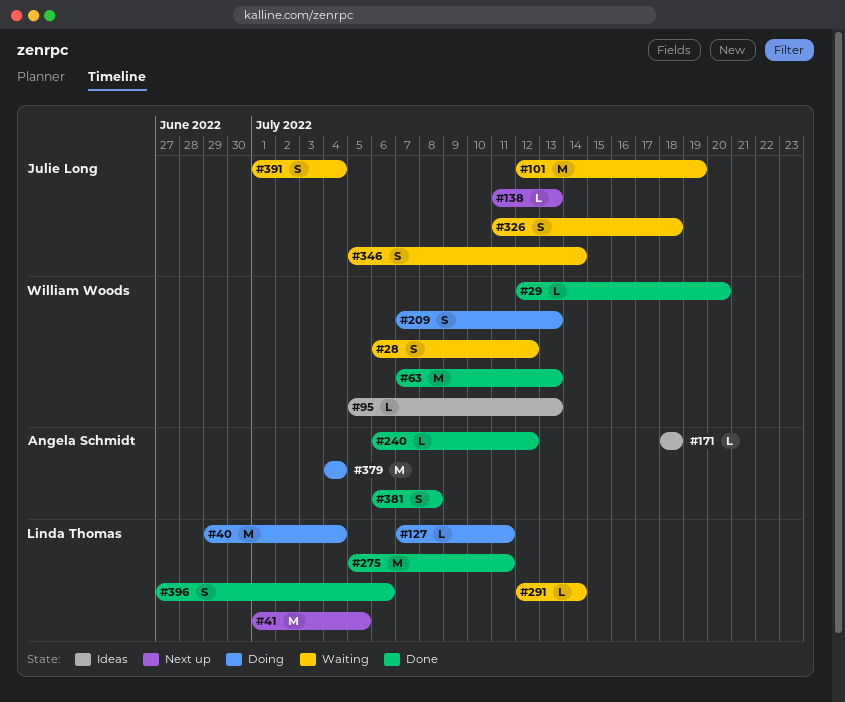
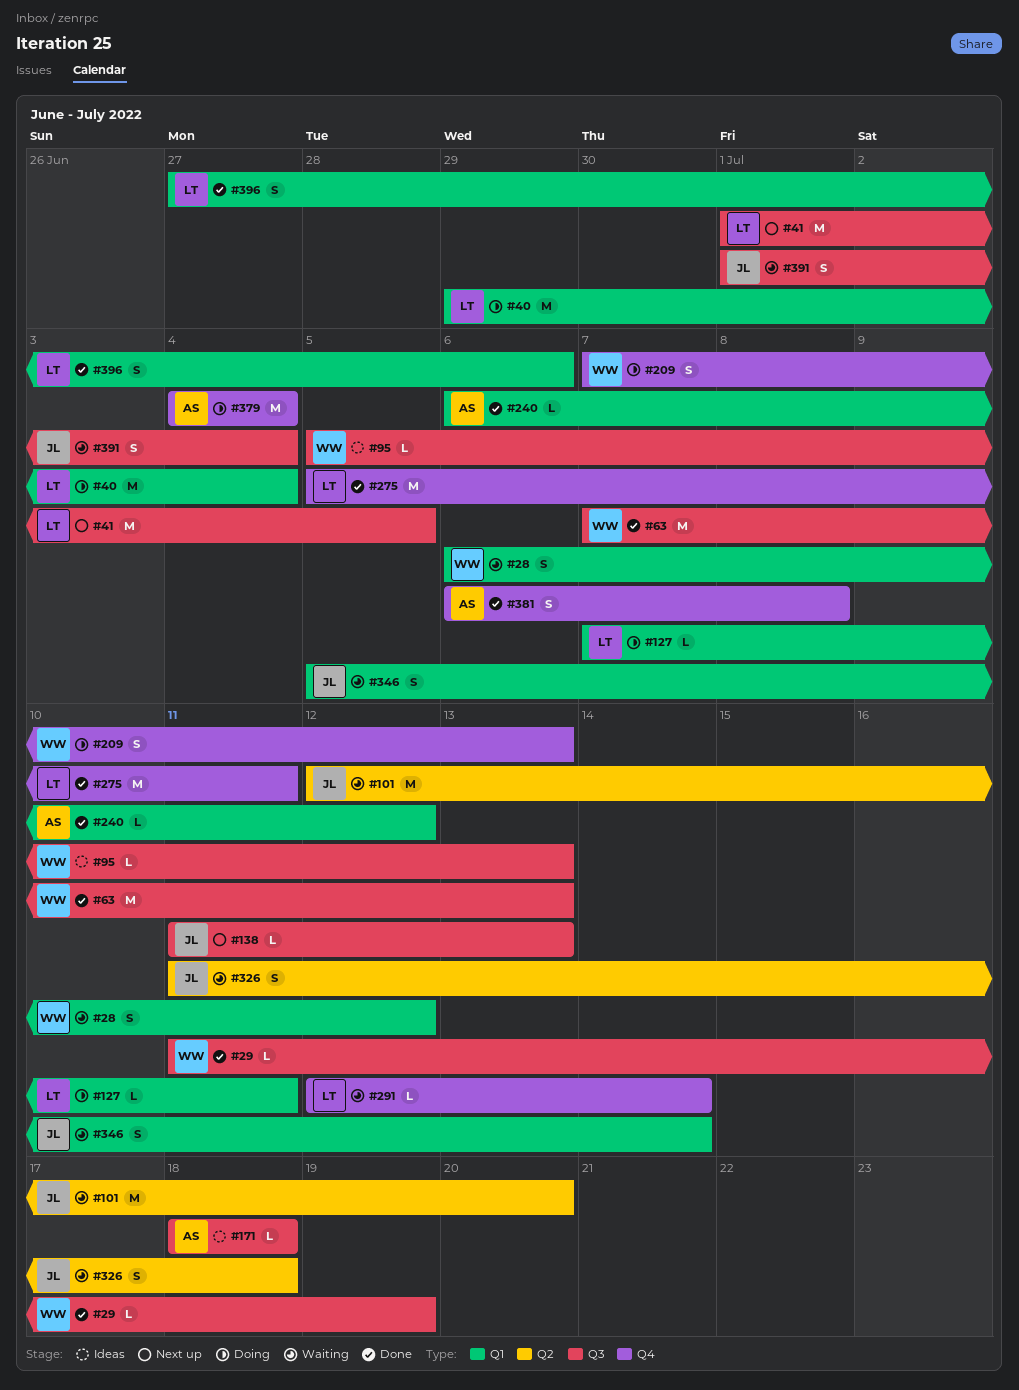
#29, start: Jul 12 -> Jul 11
#29, due: Jul 20 -> Jul 19
#101, due: Jul 19 -> Jul 20

